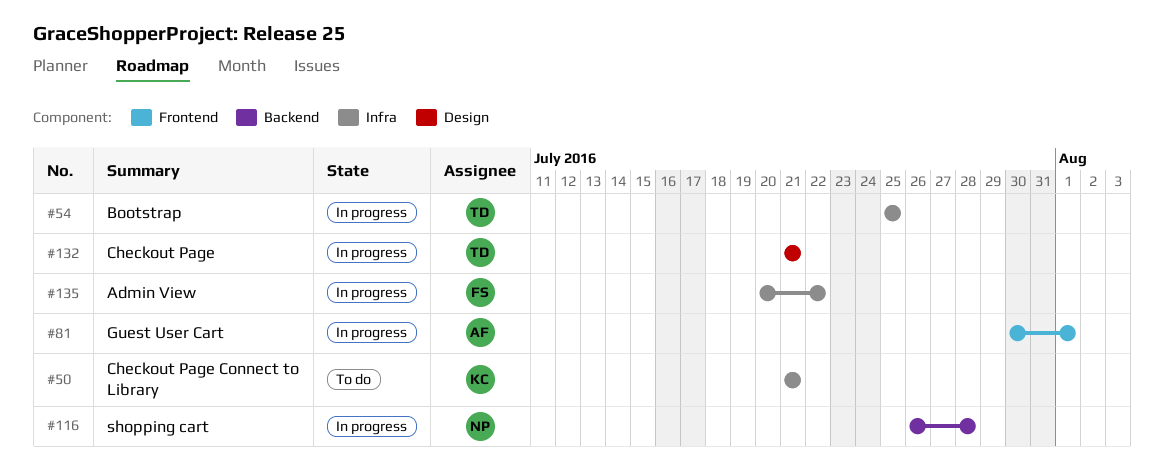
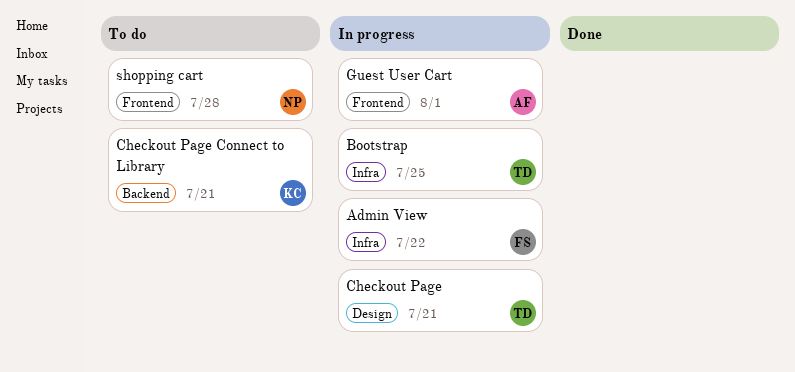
Checkout Page Connect to Library, label: Infra -> Backend
shopping cart, status: In progress -> To do
shopping cart, label: Backend -> Frontend

